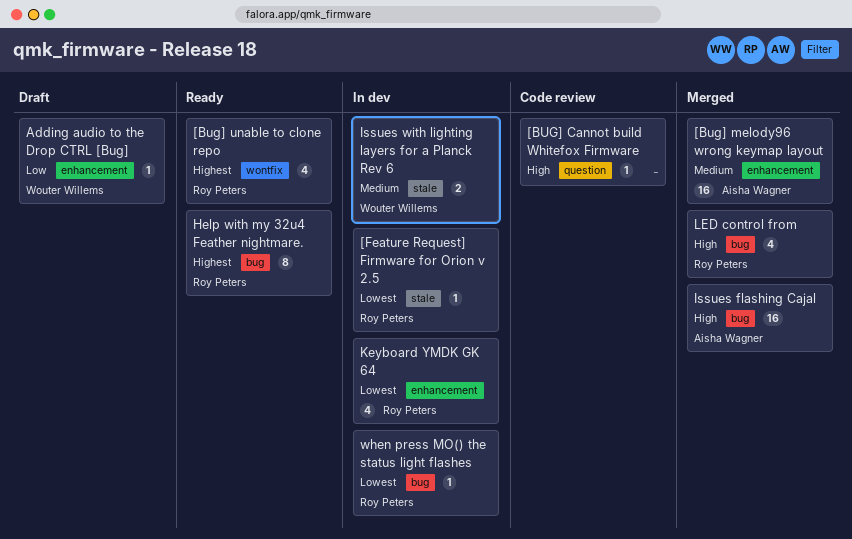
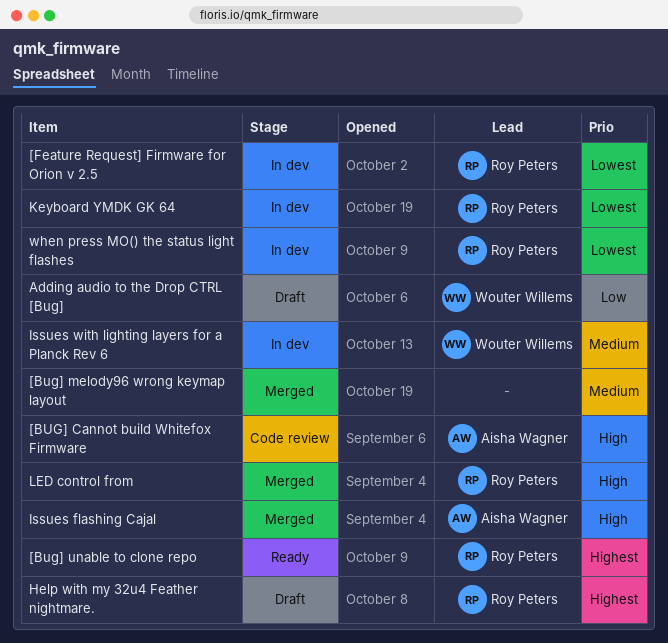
[BUG] Cannot build Whitefox Firmware, owner: none -> Aisha Wagner
[Bug] melody96 wrong keymap layout, owner: Aisha Wagner -> none
Help with my 32u4 Feather nightmare., status: Ready -> Draft

